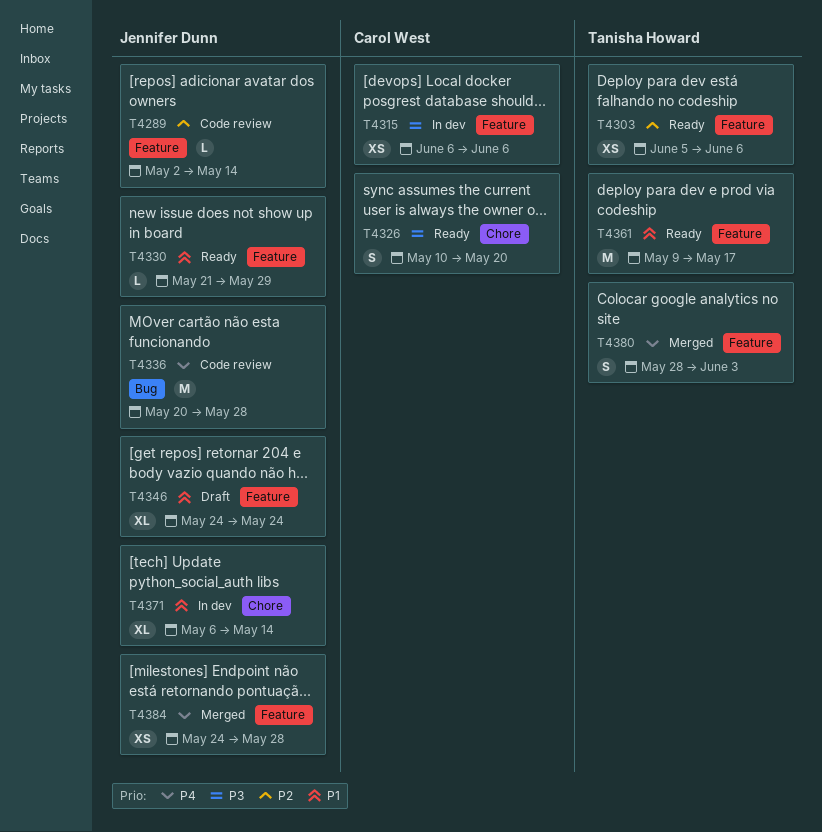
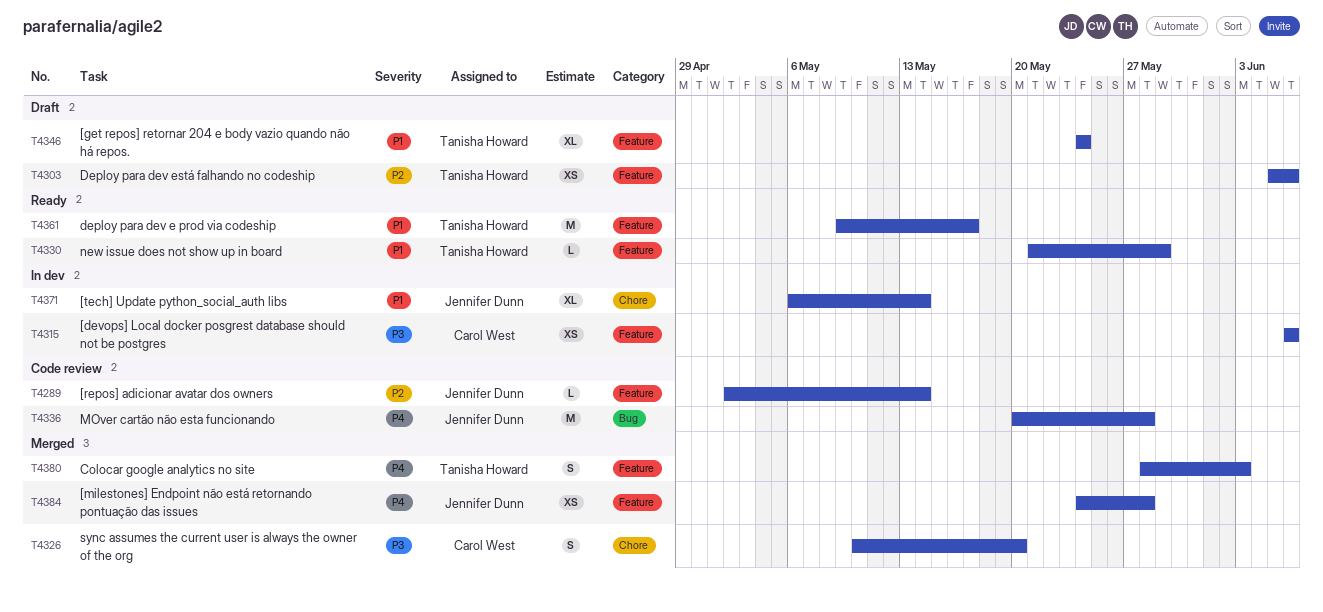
T4303, status: Ready -> Draft
T4326, status: Ready -> Merged
T4330, owner: Jennifer Dunn -> Tanisha Howard
T4346, owner: Jennifer Dunn -> Tanisha Howard

